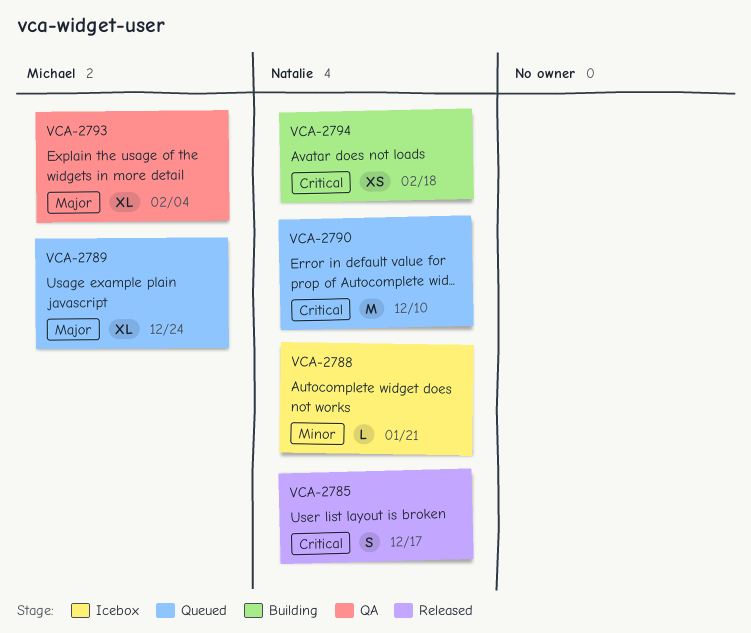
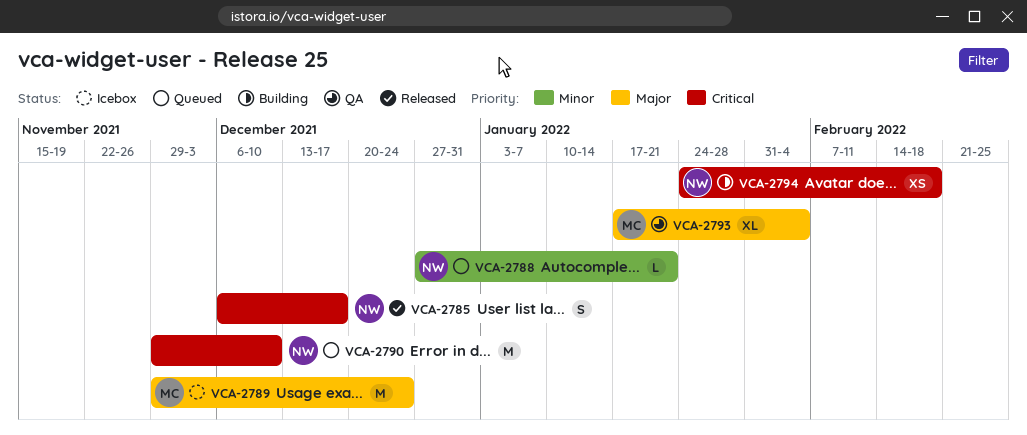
VCA-2788, status: Icebox -> Queued
VCA-2789, status: Queued -> Icebox
VCA-2789, estimate: XL -> M

